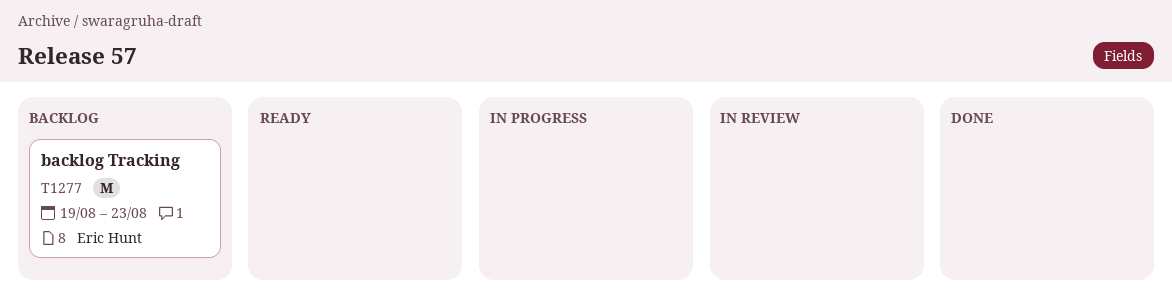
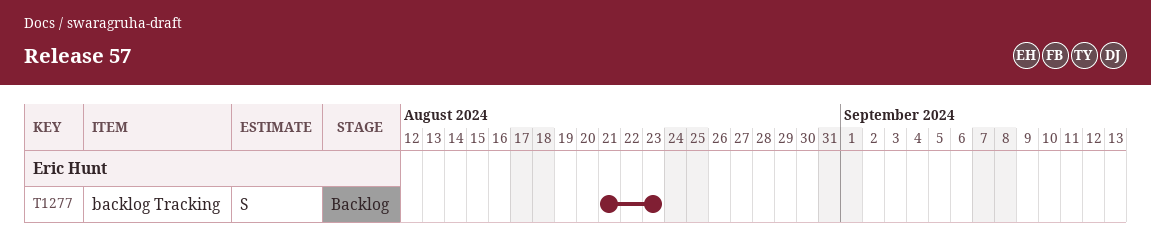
T1277, estimate: M -> S
T1277, start: Aug 19 -> Aug 21

